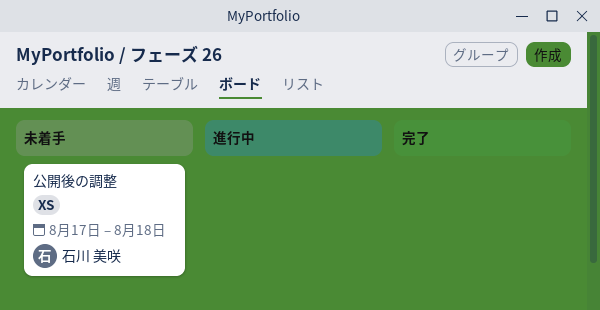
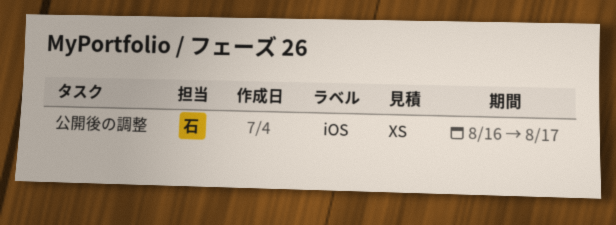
公開後の調整, start: Aug 17 -> Aug 16
公開後の調整, due: Aug 18 -> Aug 17

